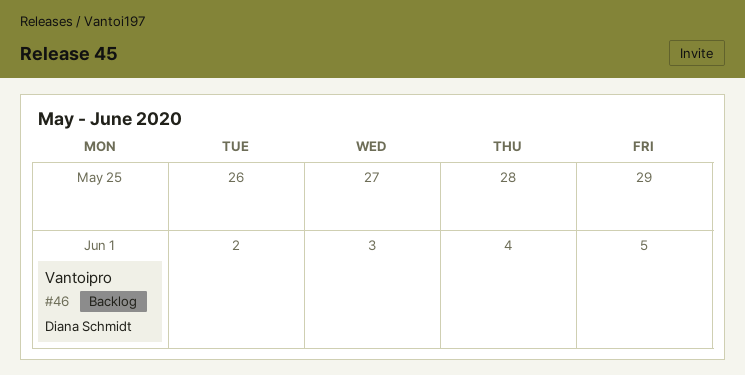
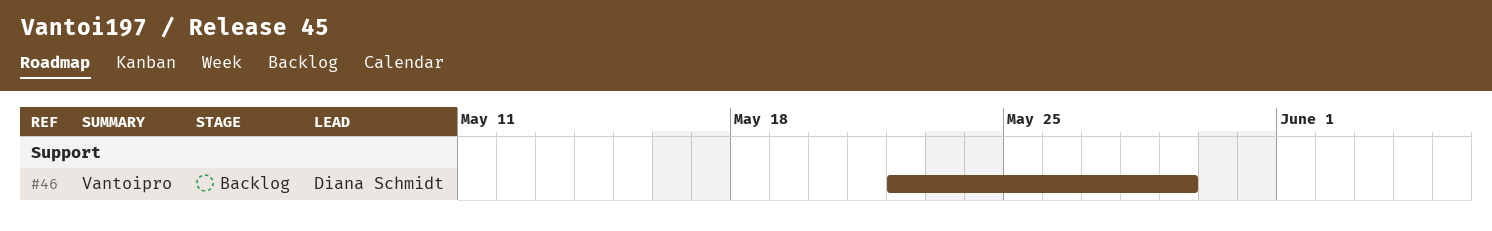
#46, due: Jun 1 -> May 29

